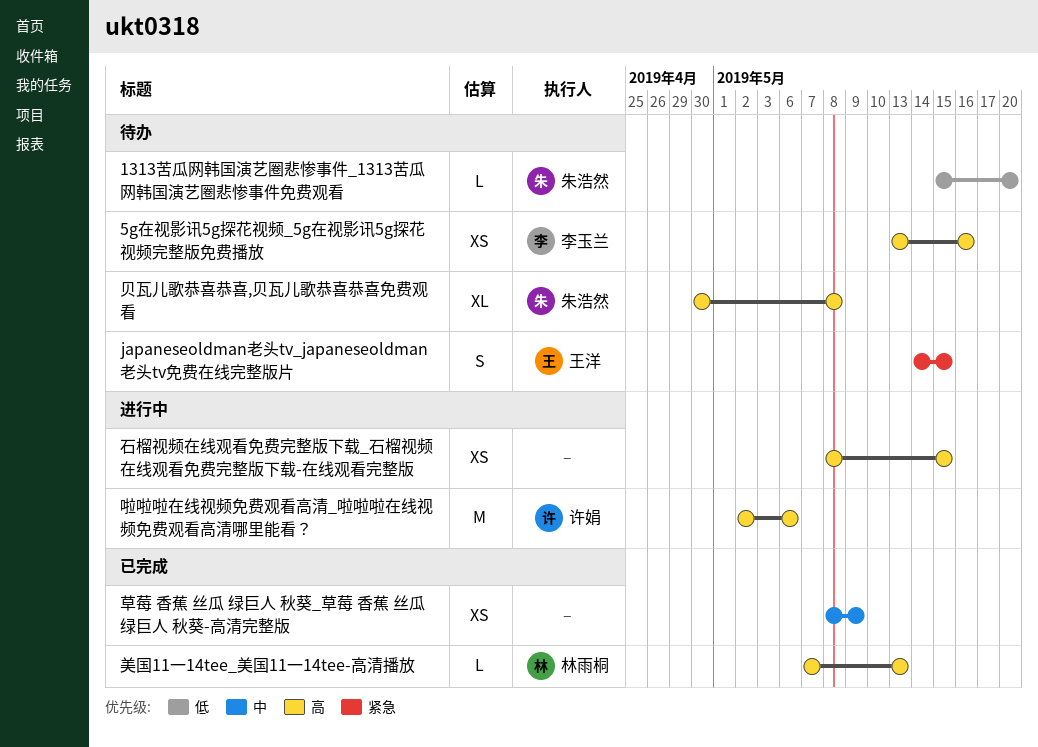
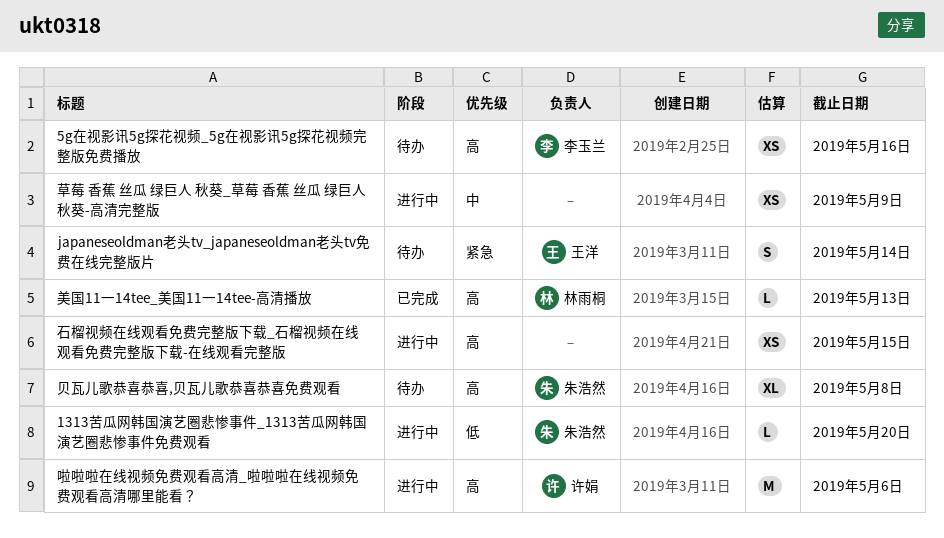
1313苦瓜网韩国演艺圈悲惨事件_1313苦瓜网韩国演艺圈悲惨事件免费观看, status: 待办 -> 进行中
japaneseoldman老头tv_japaneseoldman老头tv免费在线完整版片, due: May 15 -> May 14
草莓 香蕉 丝瓜 绿巨人 秋葵_草莓 香蕉 丝瓜 绿巨人 秋葵-高清完整版, status: 已完成 -> 进行中

